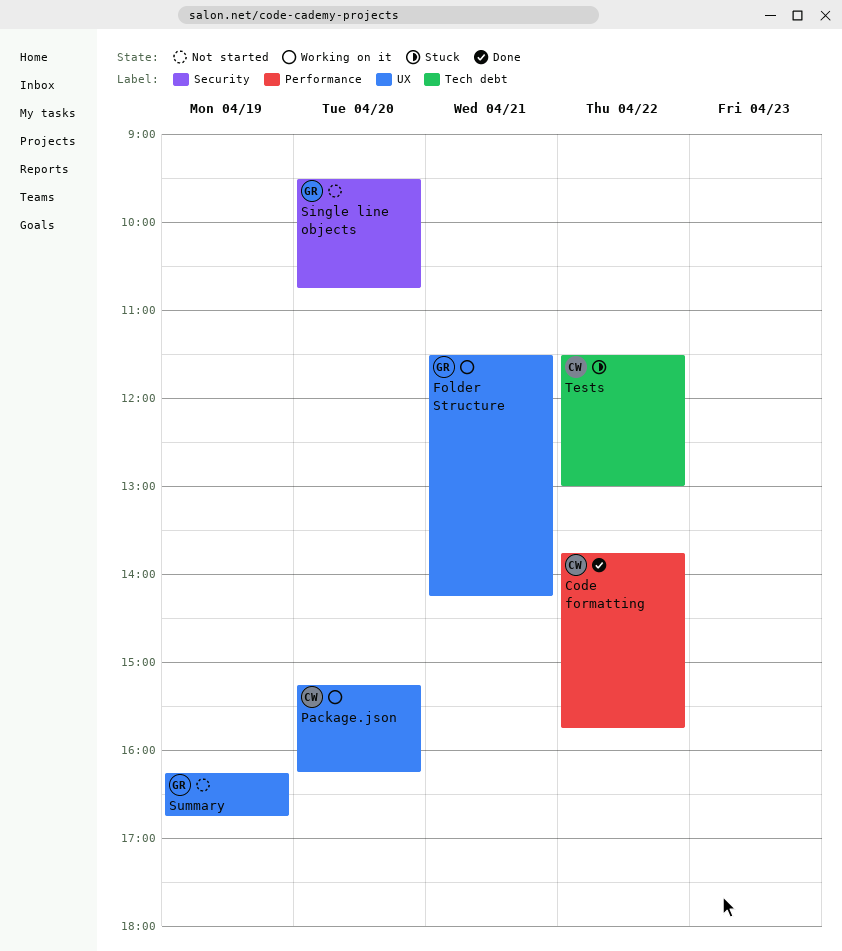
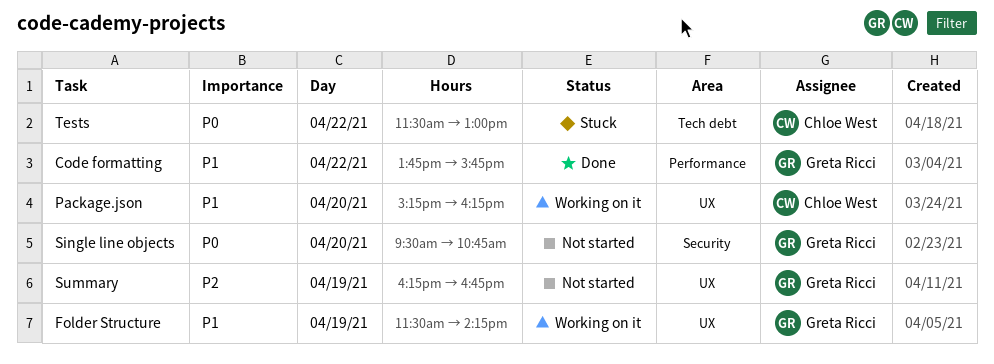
Code formatting, owner: Chloe West -> Greta Ricci
Folder Structure, day: Apr 21 -> Apr 19

